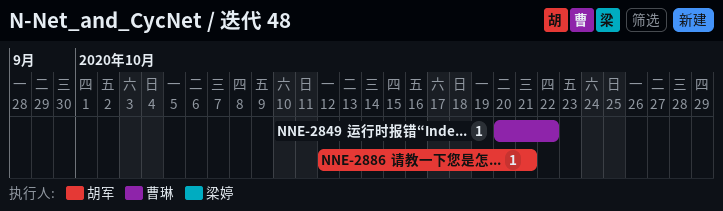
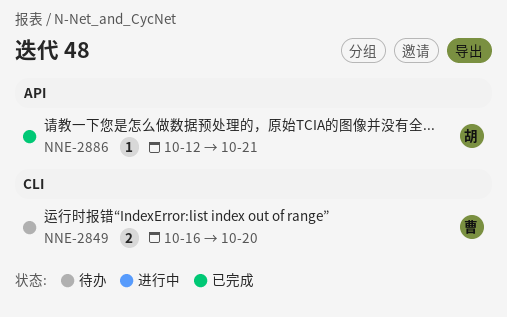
NNE-2849, estimate: 1 -> 2
NNE-2849, start: Oct 20 -> Oct 16
NNE-2849, due: Oct 22 -> Oct 20

